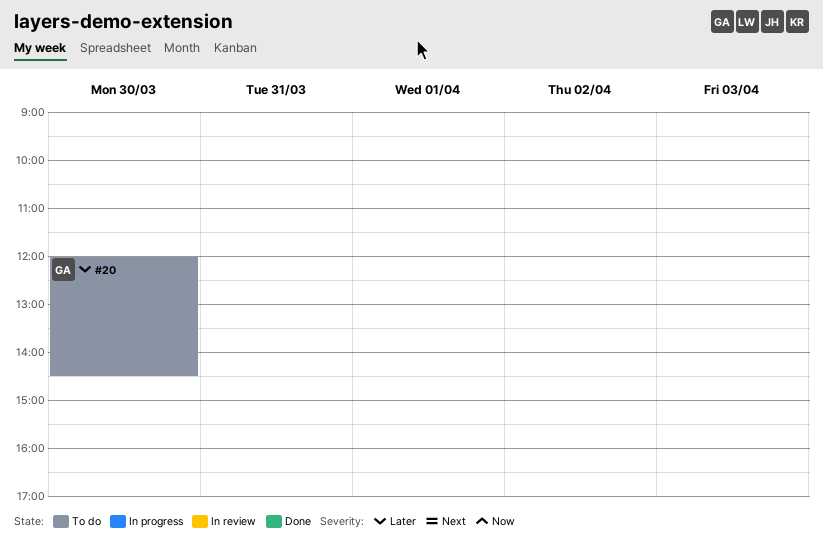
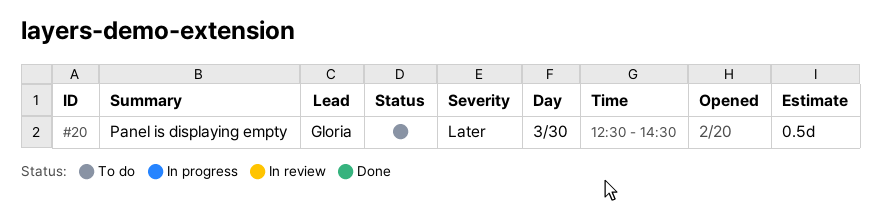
#20, begins: 12:00 -> 12:30

